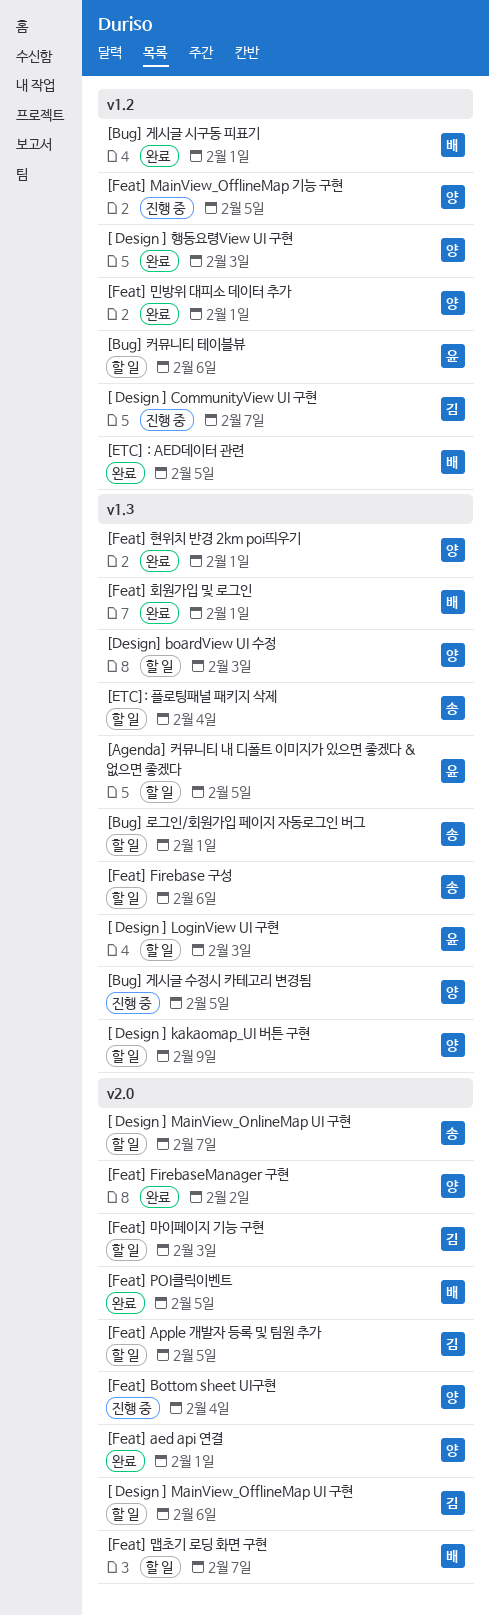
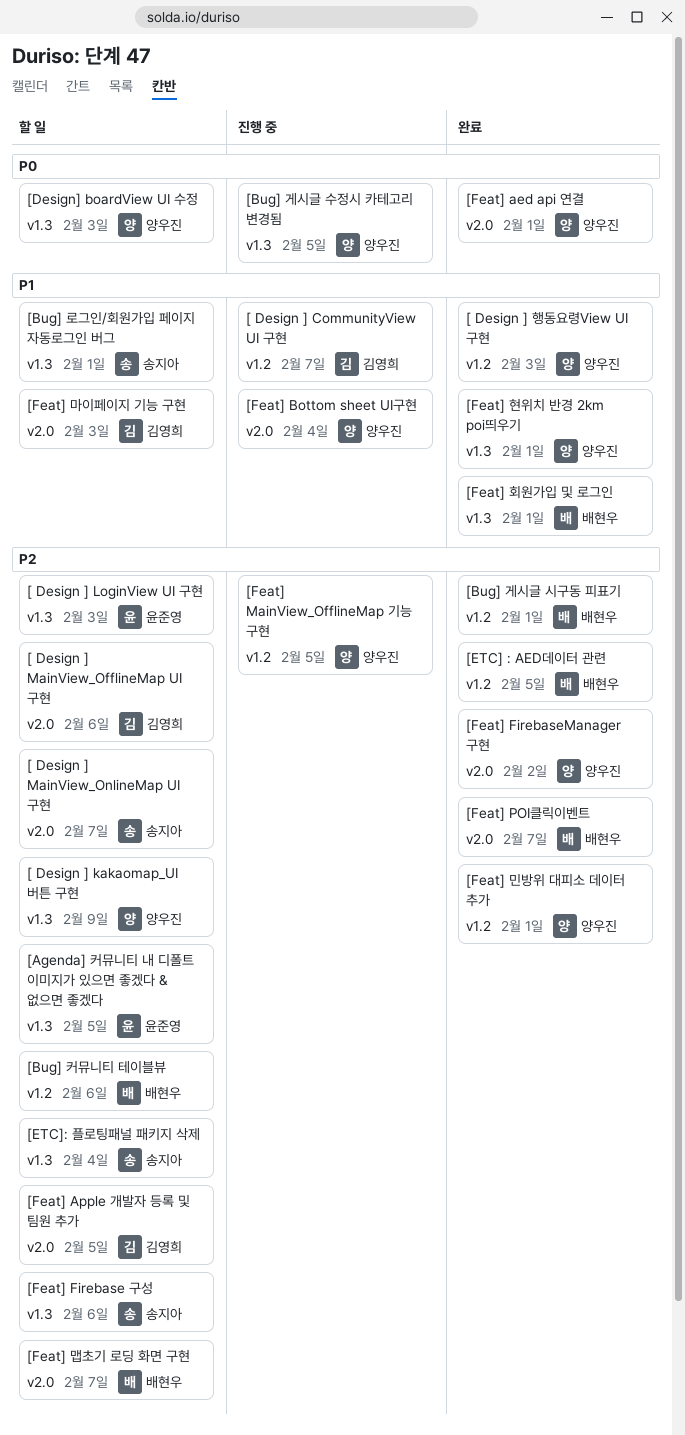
[Bug] 커뮤니티 테이블뷰, owner: 윤준영 -> 배현우
[Feat] POI클릭이벤트, due: Feb 5 -> Feb 7

